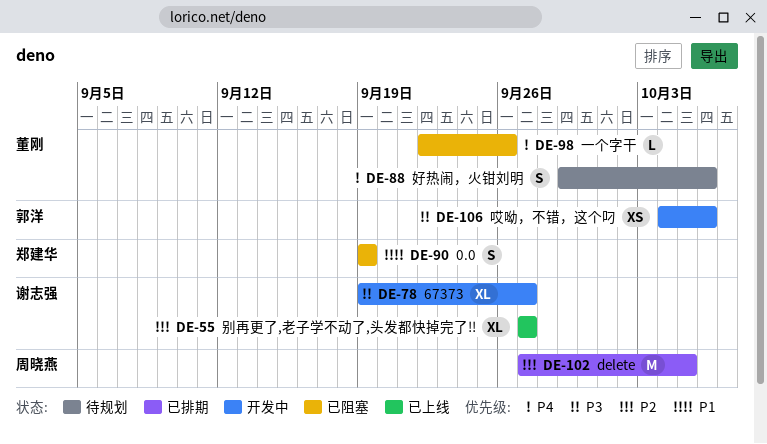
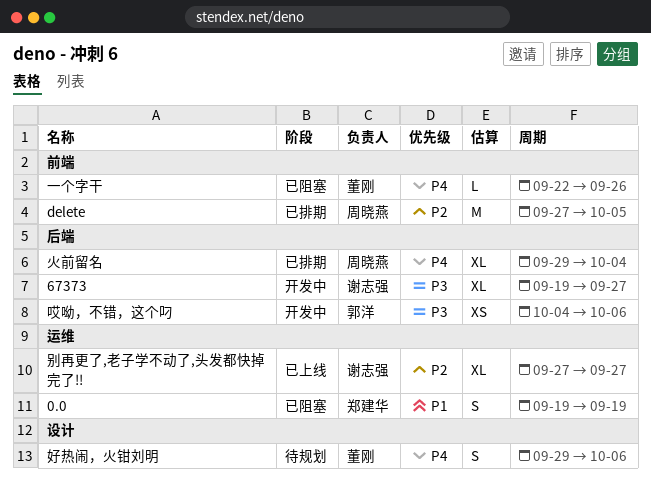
火前留名: none -> present

